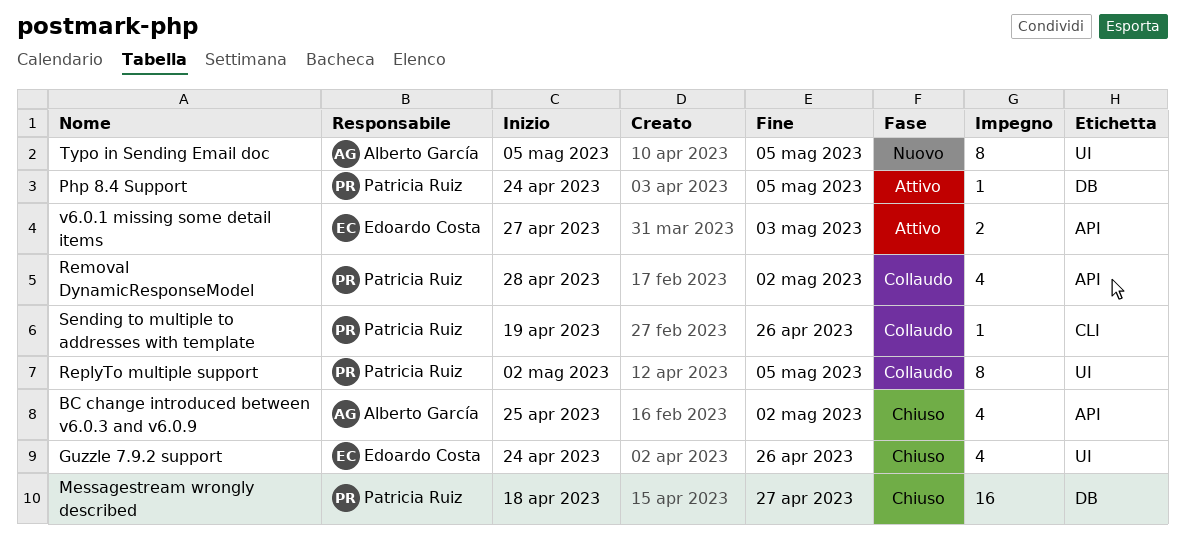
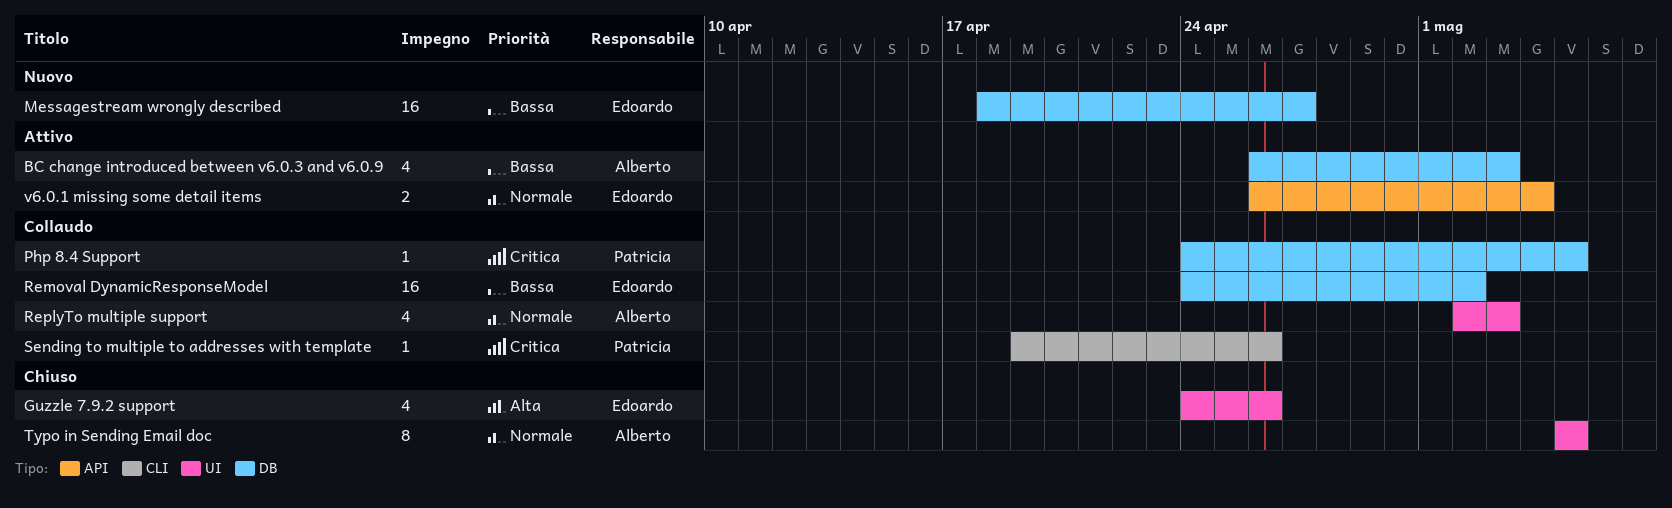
BC change introduced between v6.0.3 and v6.0.9, status: Chiuso -> Attivo
BC change introduced between v6.0.3 and v6.0.9, label: API -> DB
BC change introduced between v6.0.3 and v6.0.9, start: Apr 25 -> Apr 26
BC change introduced between v6.0.3 and v6.0.9, due: May 2 -> May 3
Messagestream wrongly described, status: Chiuso -> Nuovo
Messagestream wrongly described, owner: Patricia Ruiz -> Edoardo Costa
Php 8.4 Support, status: Attivo -> Collaudo
Removal DynamicResponseModel, owner: Patricia Ruiz -> Edoardo Costa
Removal DynamicResponseModel, label: API -> DB
Removal DynamicResponseModel, estimate: 4 -> 16
Removal DynamicResponseModel, start: Apr 28 -> Apr 24
ReplyTo multiple support, owner: Patricia Ruiz -> Alberto García
ReplyTo multiple support, estimate: 8 -> 4
ReplyTo multiple support, due: May 5 -> May 3
Typo in Sending Email doc, status: Nuovo -> Chiuso
v6.0.1 missing some detail items, start: Apr 27 -> Apr 26
v6.0.1 missing some detail items, due: May 3 -> May 4

